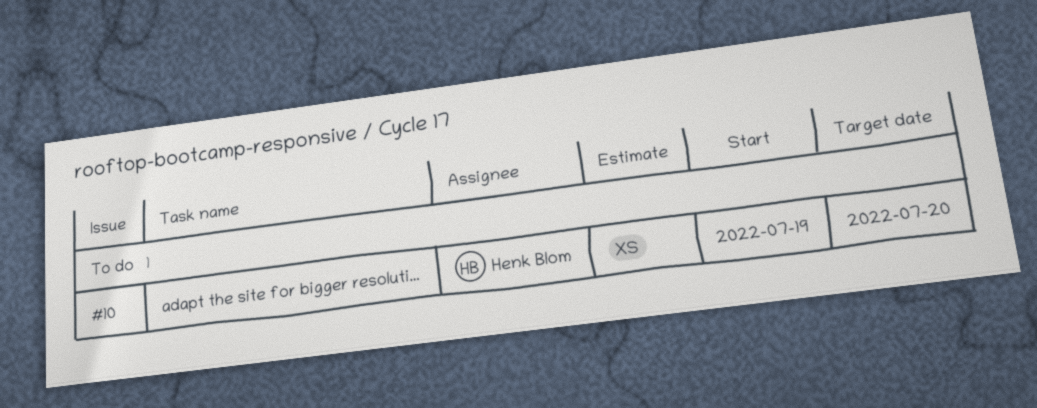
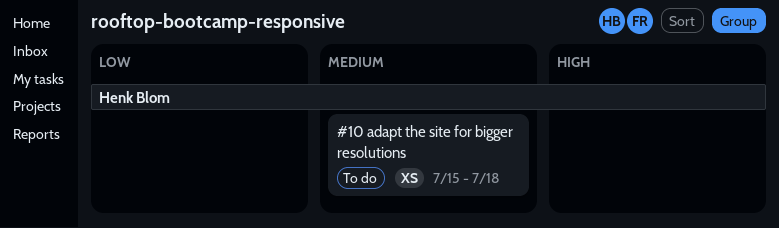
#10, start: Jul 19 -> Jul 15
#10, due: Jul 20 -> Jul 18

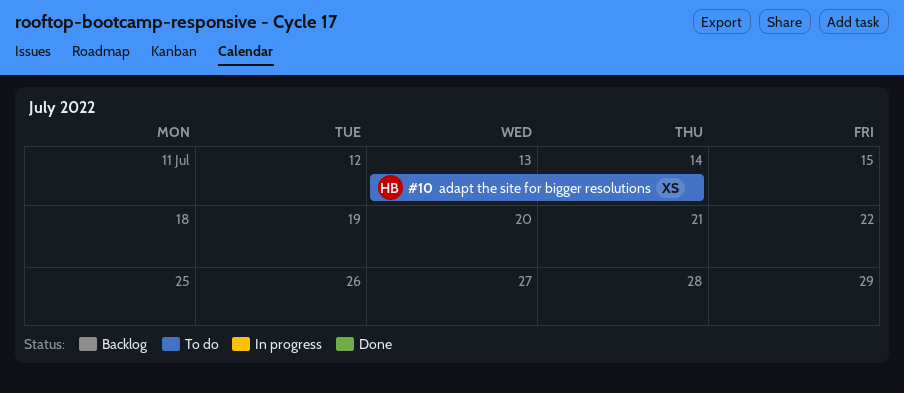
#10, start: Jul 15 -> Jul 13
#10, due: Jul 18 -> Jul 14

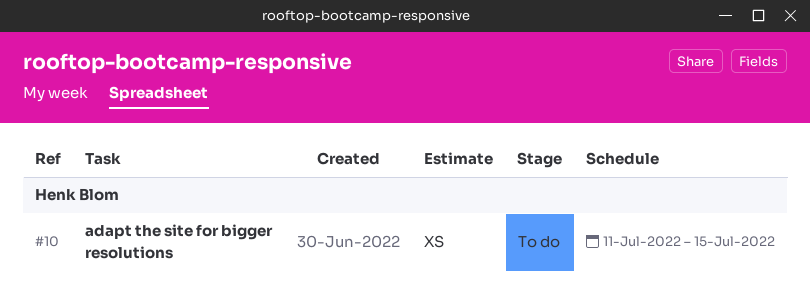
#10, start: Jul 13 -> Jul 11
#10, due: Jul 14 -> Jul 15

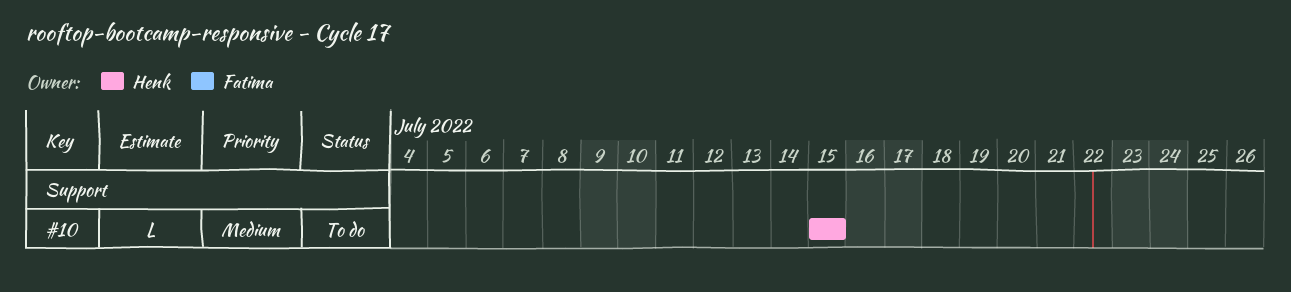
#10, estimate: XS -> L
#10, start: Jul 11 -> Jul 15

